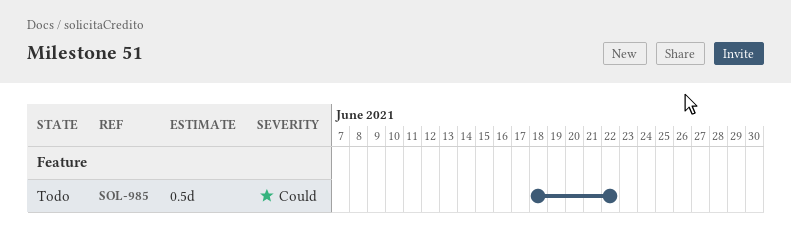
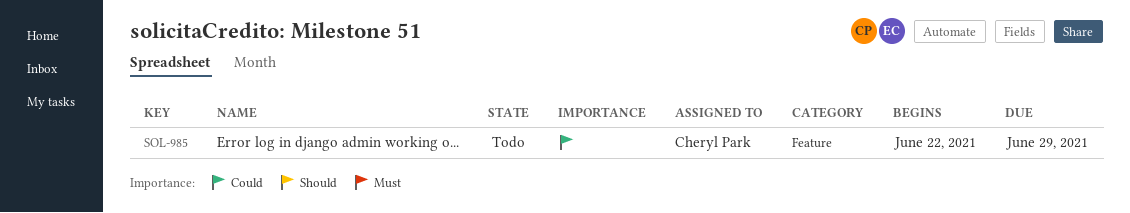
SOL-985, start: Jun 18 -> Jun 22
SOL-985, due: Jun 22 -> Jun 29

